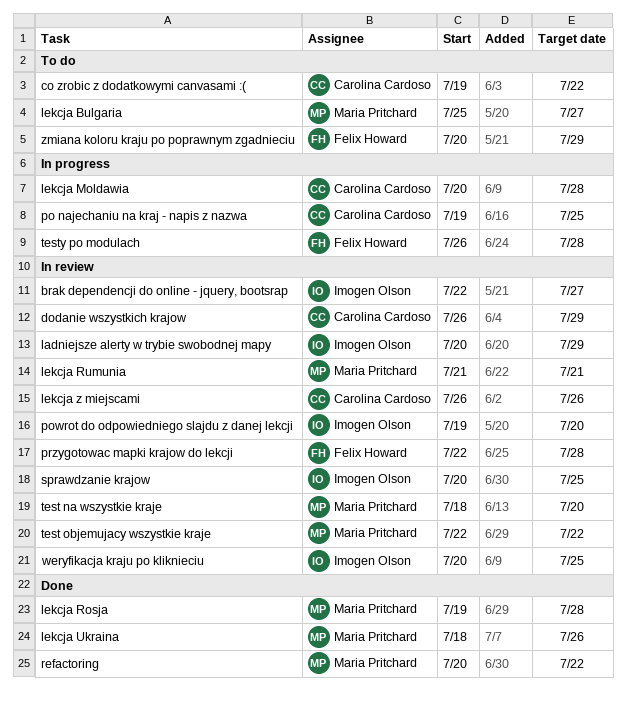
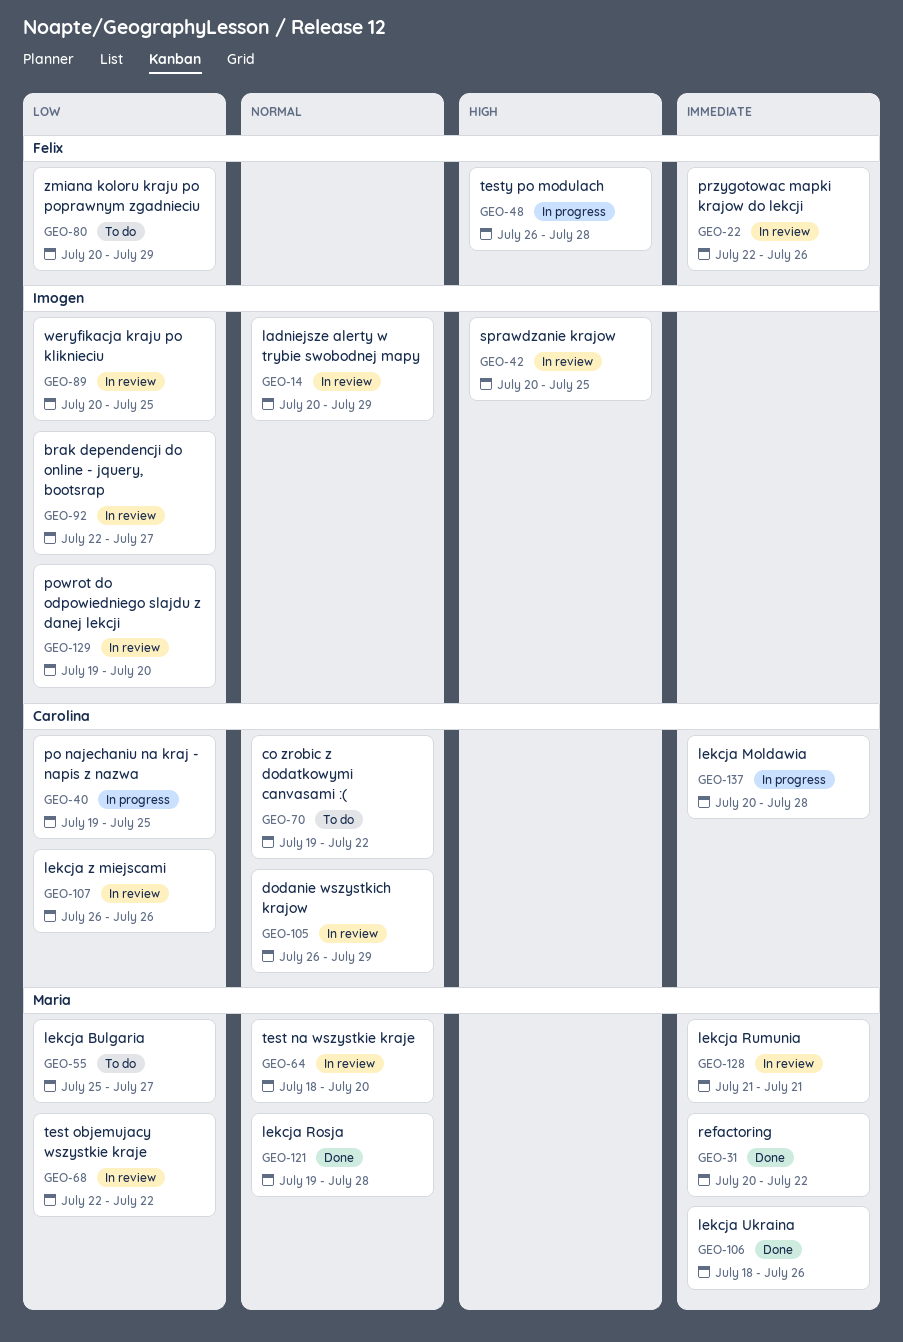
przygotowac mapki krajow do lekcji, due: Jul 28 -> Jul 26

